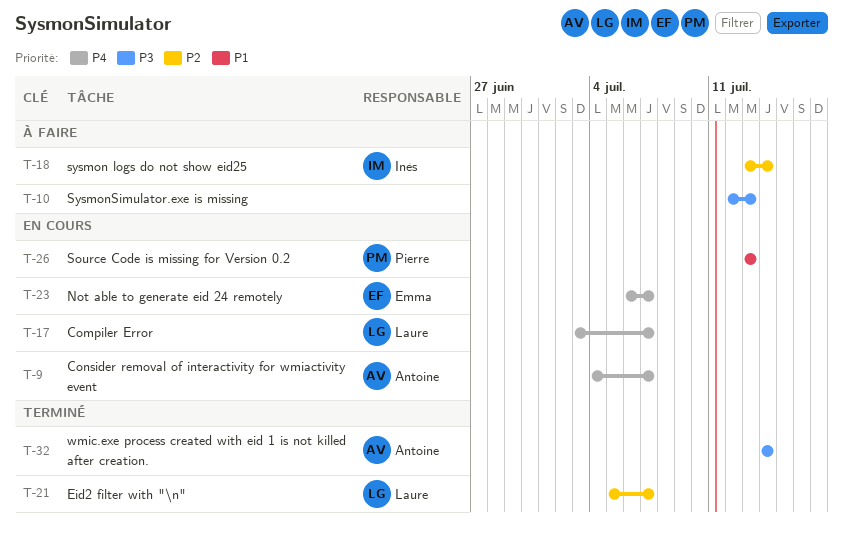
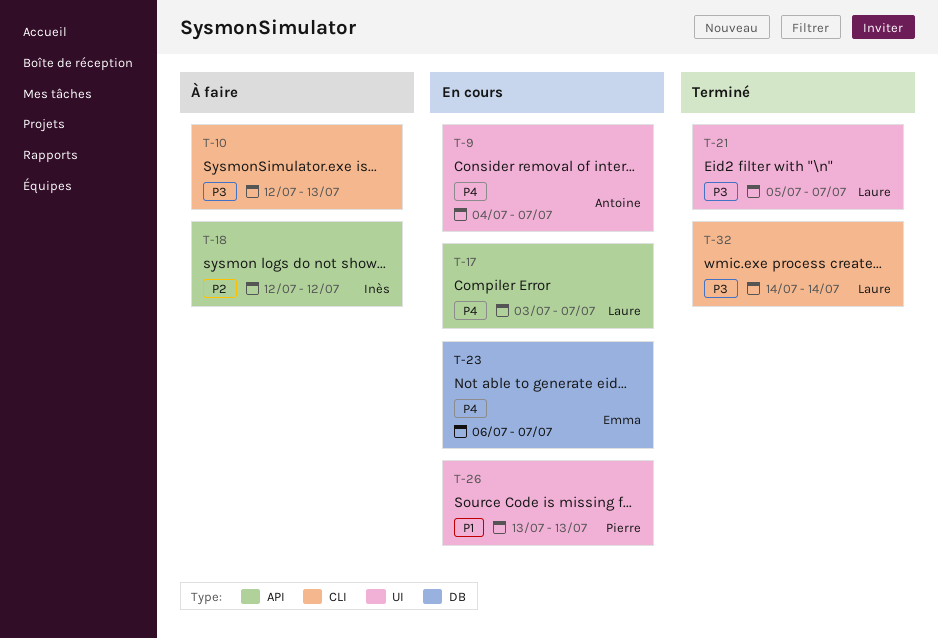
T-18, start: Jul 13 -> Jul 12
T-18, due: Jul 14 -> Jul 12
T-21, priority: P2 -> P3
T-32, owner: Antoine -> Laure

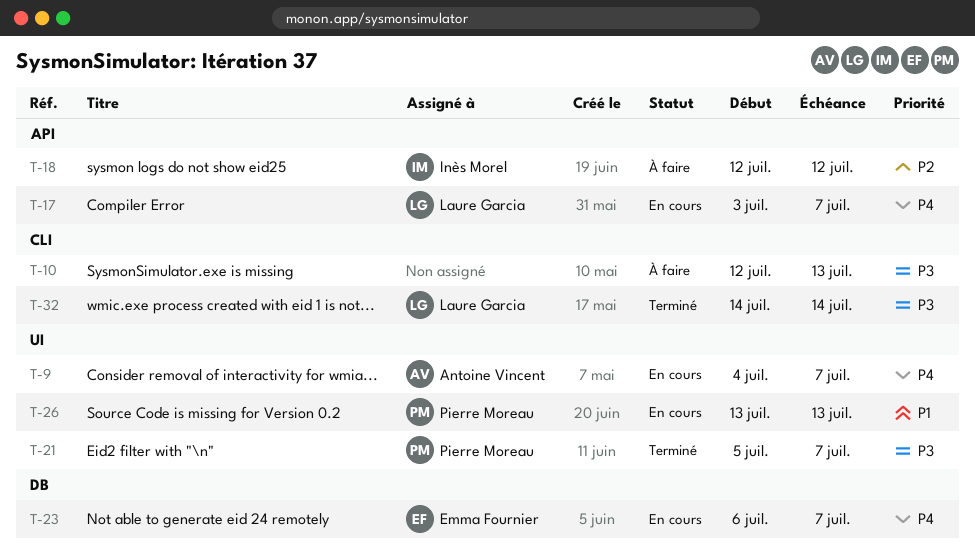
T-21, owner: Laure Garcia -> Pierre Moreau

